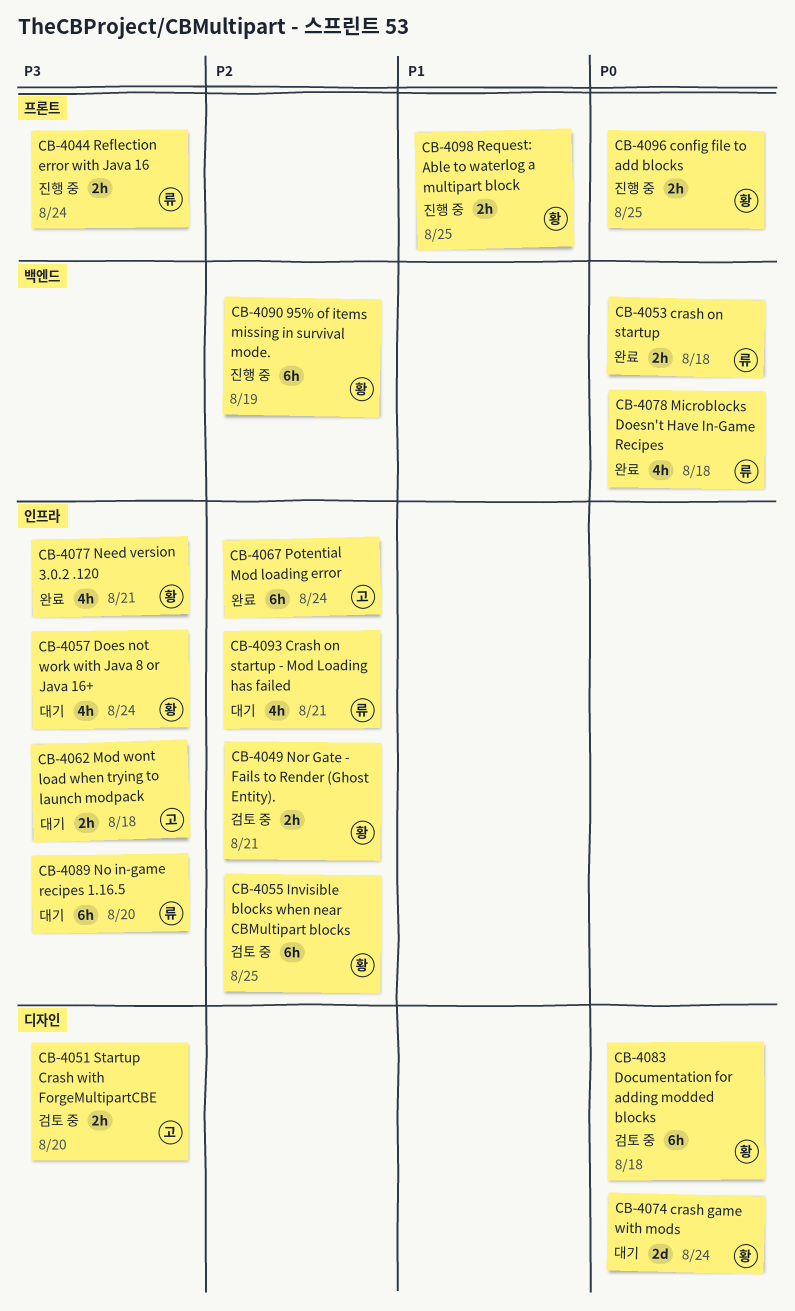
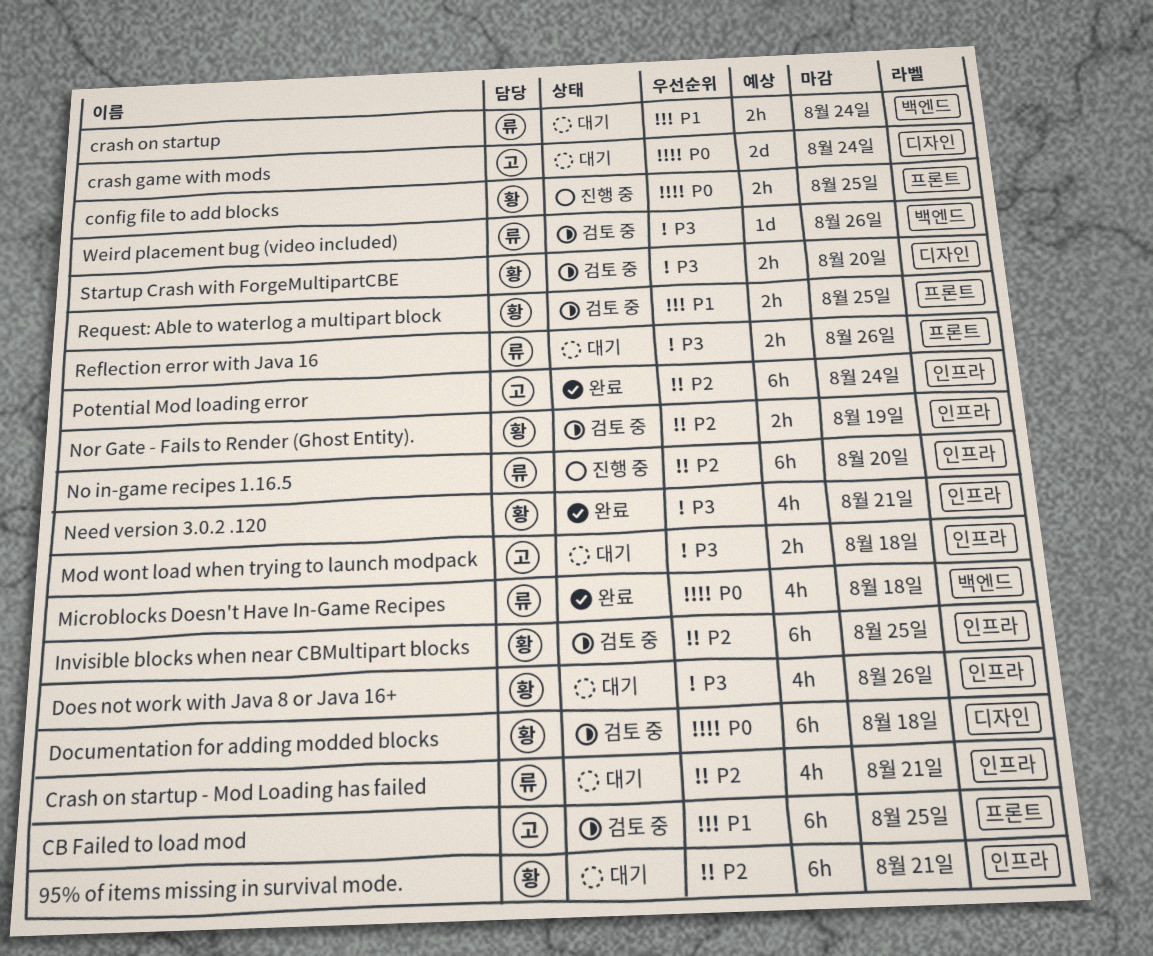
95% of items missing in survival mode., status: 진행 중 -> 대기
95% of items missing in survival mode., label: 백엔드 -> 인프라
95% of items missing in survival mode., due: Aug 19 -> Aug 21
CB Failed to load mod: none -> present
crash game with mods, owner: 황 -> 고
crash on startup, status: 완료 -> 대기
crash on startup, priority: P0 -> P1
crash on startup, due: Aug 18 -> Aug 24
Does not work with Java 8 or Java 16+, due: Aug 24 -> Aug 26
No in-game recipes 1.16.5, status: 대기 -> 진행 중
No in-game recipes 1.16.5, priority: P3 -> P2
Nor Gate - Fails to Render (Ghost Entity)., due: Aug 21 -> Aug 19
Reflection error with Java 16, status: 진행 중 -> 대기
Reflection error with Java 16, due: Aug 24 -> Aug 26
Request: Able to waterlog a multipart block, status: 진행 중 -> 검토 중
Startup Crash with ForgeMultipartCBE, owner: 고 -> 황
Weird placement bug (video included): none -> present

